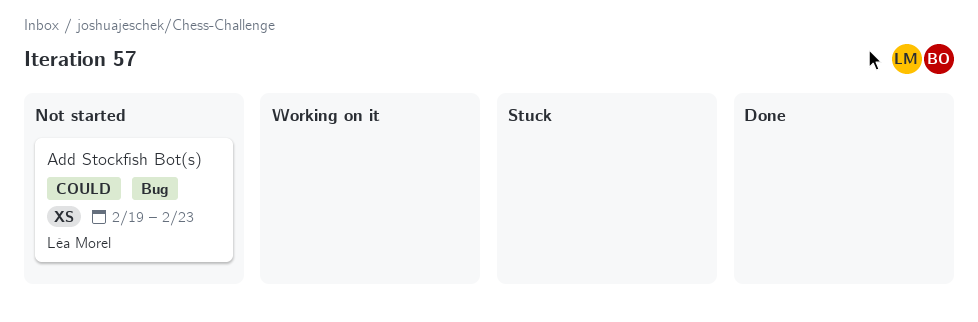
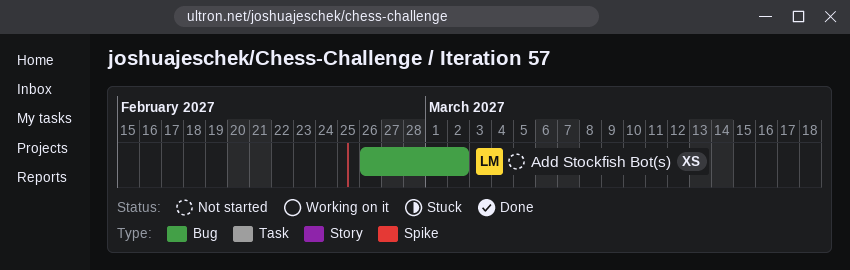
Add Stockfish Bot(s), start: Feb 19 -> Feb 26
Add Stockfish Bot(s), due: Feb 23 -> Mar 2

